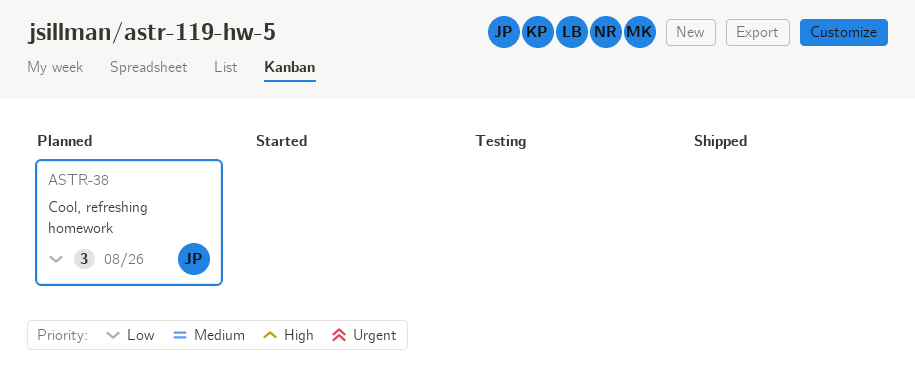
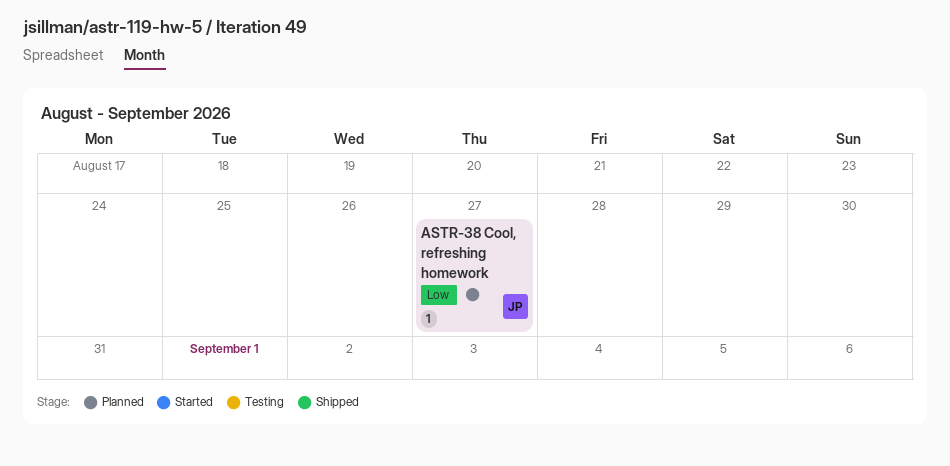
ASTR-38, estimate: 3 -> 1
ASTR-38, due: Aug 26 -> Aug 27

